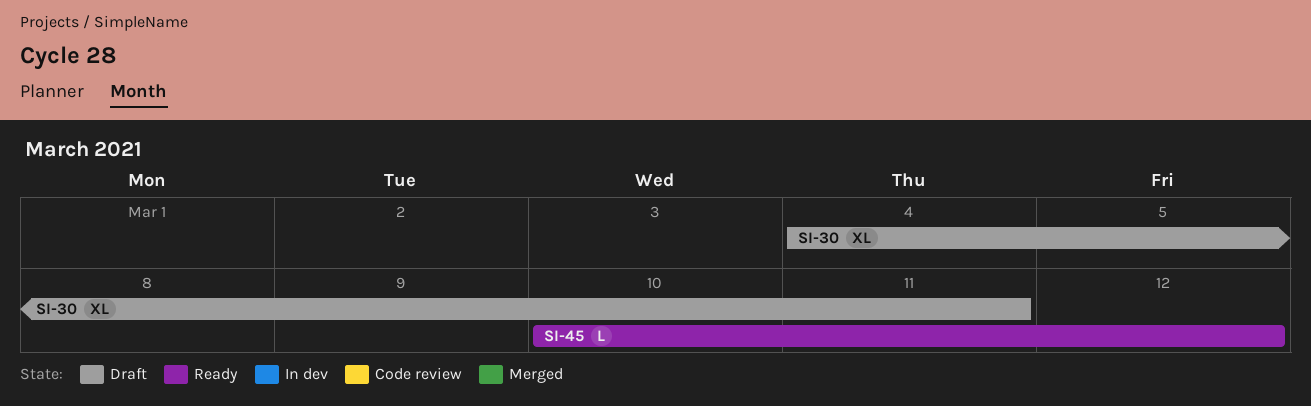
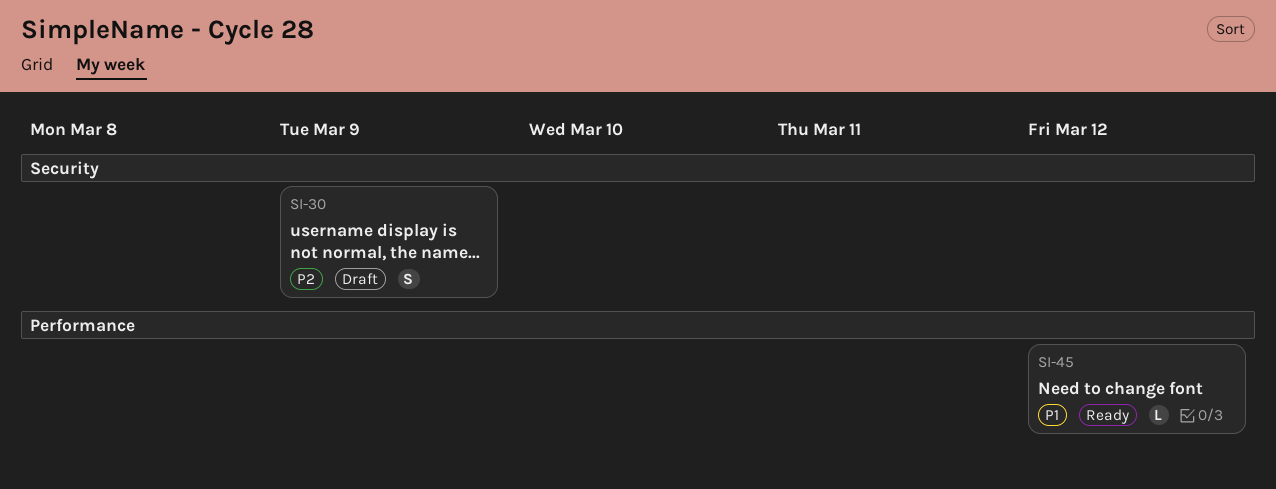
SI-30, estimate: XL -> S
SI-30, due: Mar 11 -> Mar 9

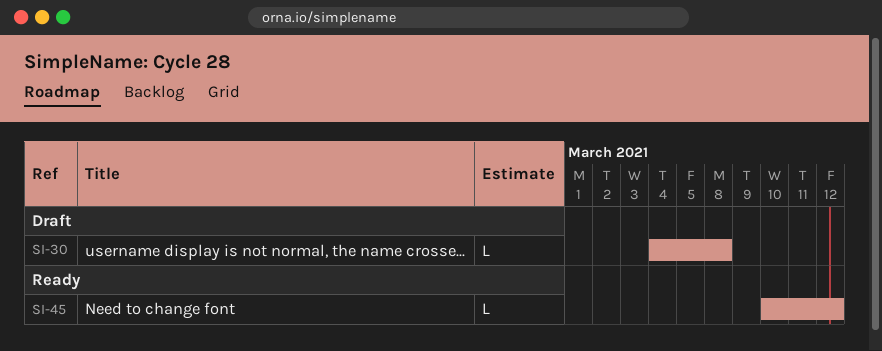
SI-30, estimate: S -> L
SI-30, due: Mar 9 -> Mar 8

